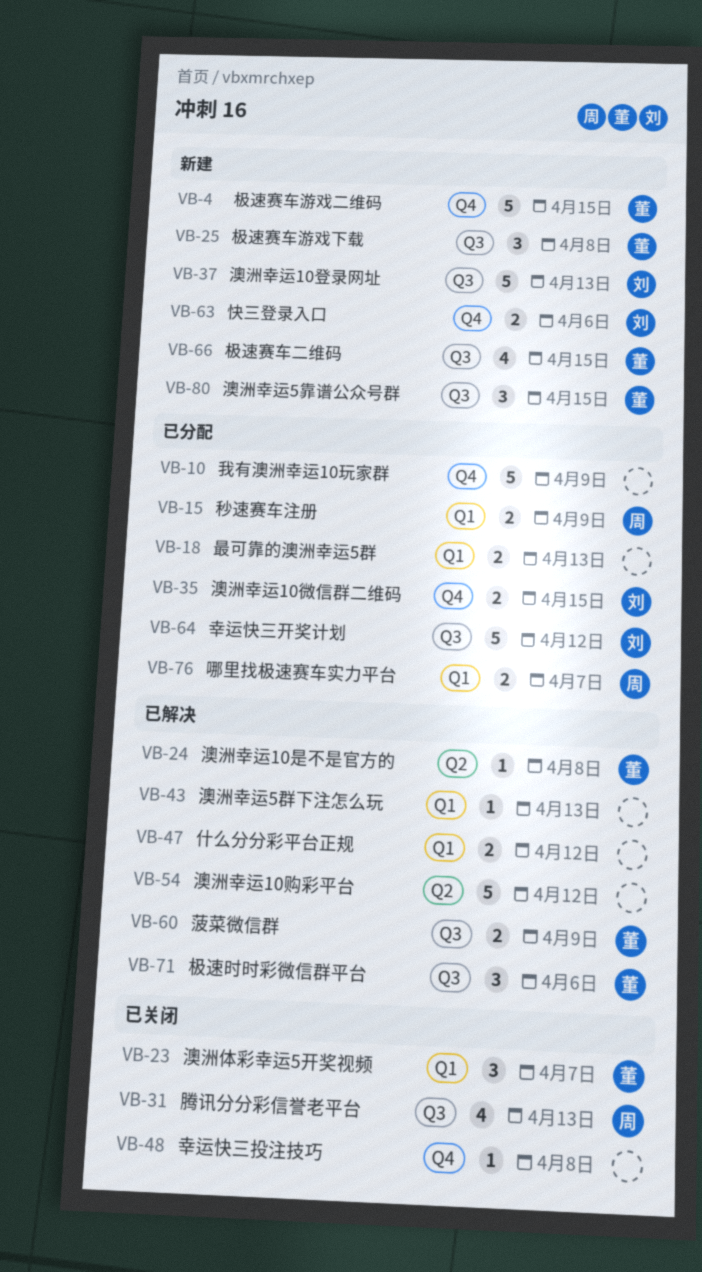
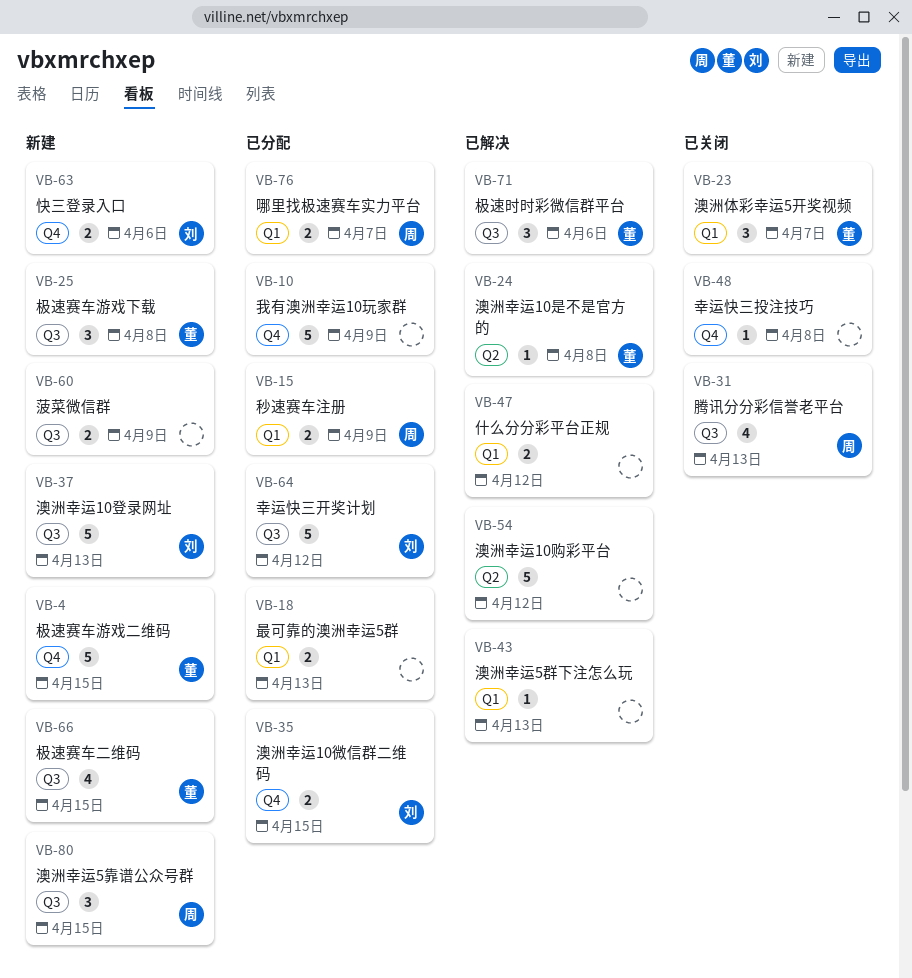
VB-60, status: 已解决 -> 新建
VB-60, owner: 董 -> none
VB-80, owner: 董 -> 周

